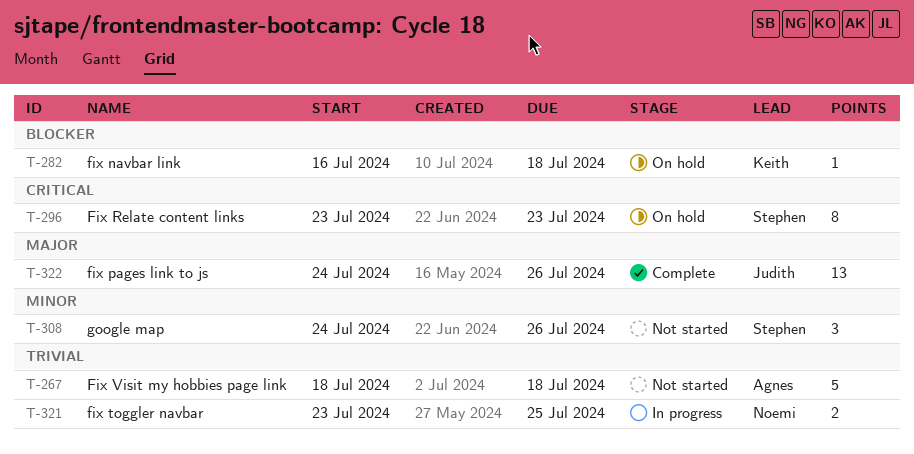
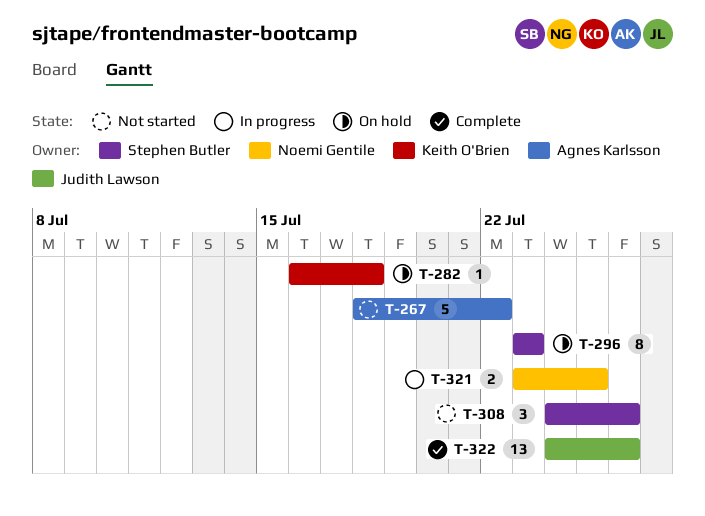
T-267, due: Jul 18 -> Jul 22

